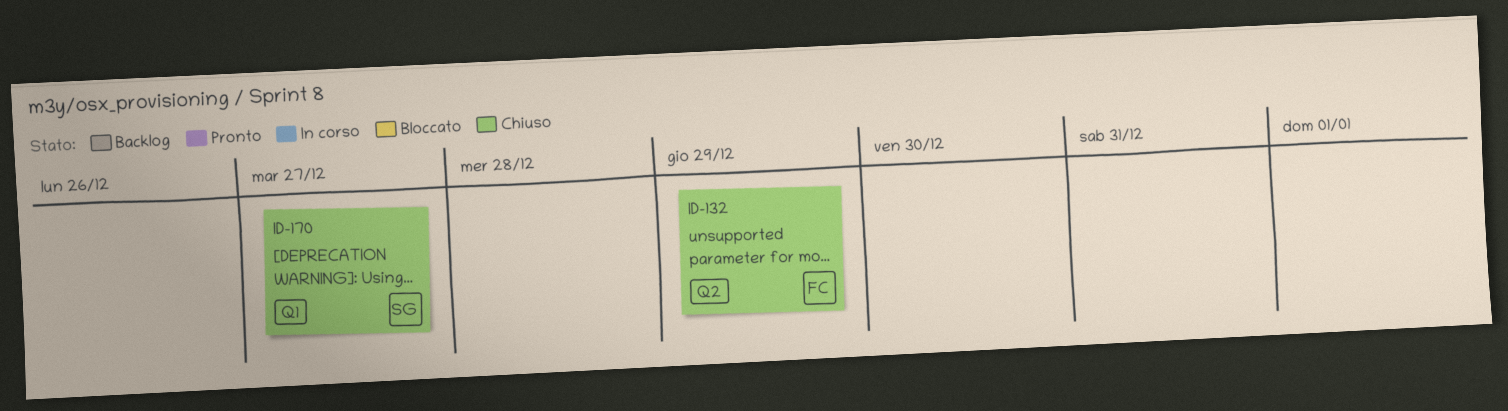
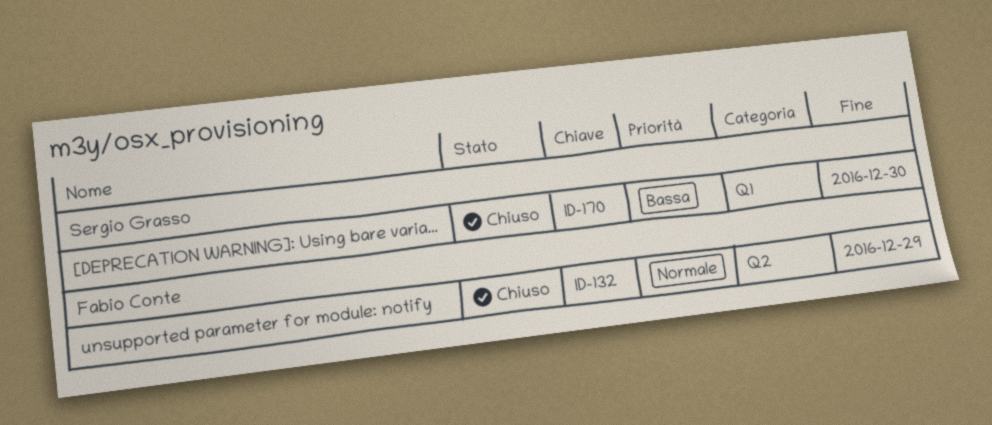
ID-170, due: Dec 27 -> Dec 30

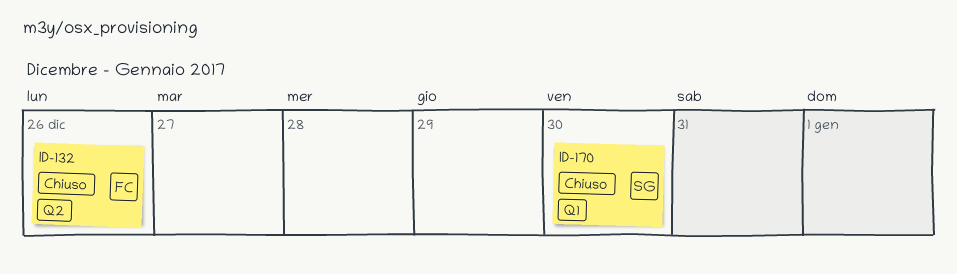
ID-132, due: Dec 29 -> Dec 26

